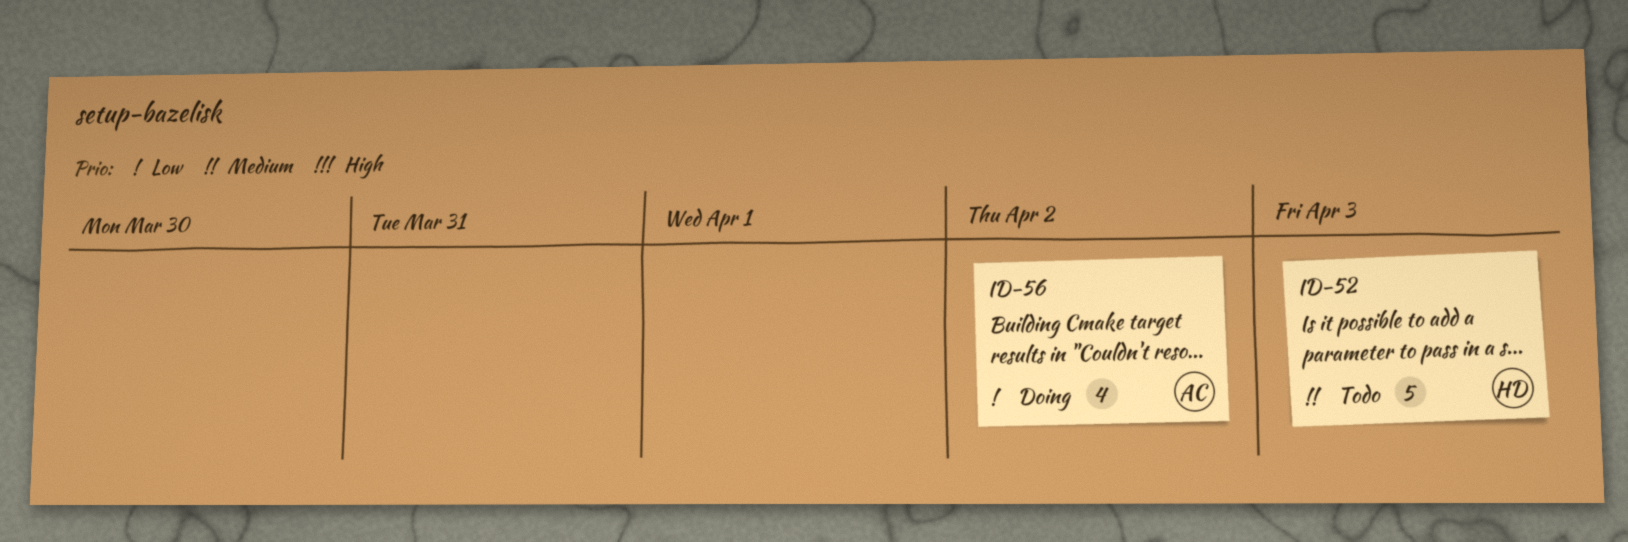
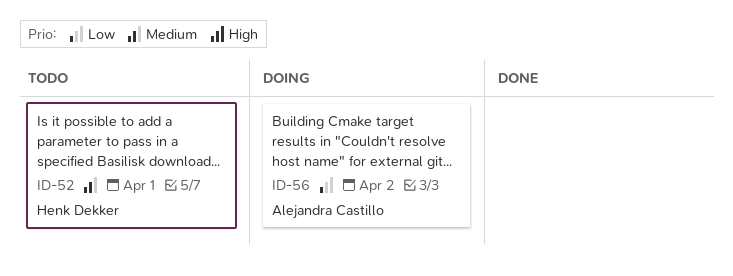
ID-52, due: Apr 3 -> Apr 1

